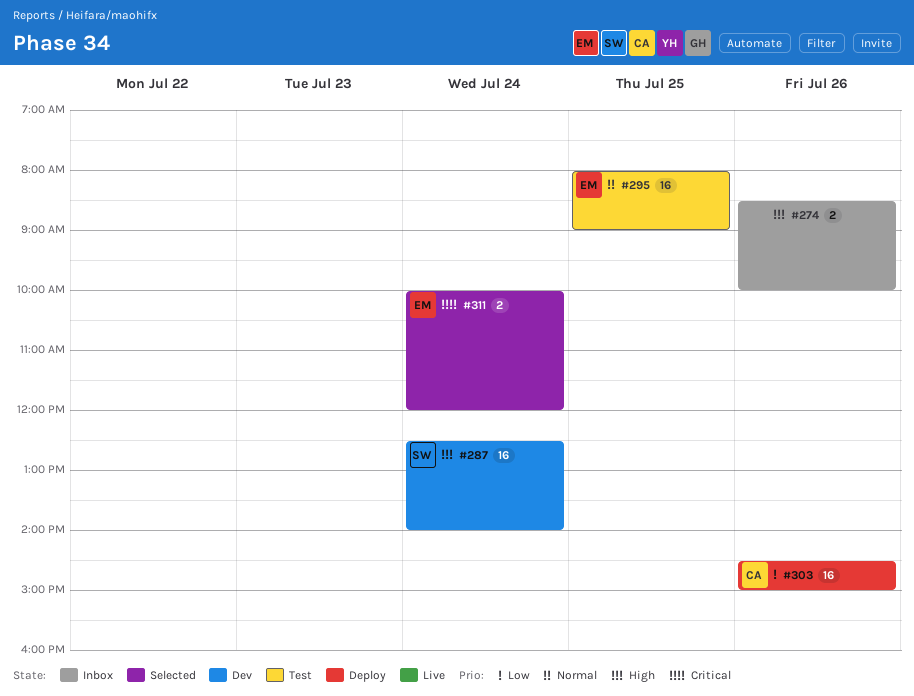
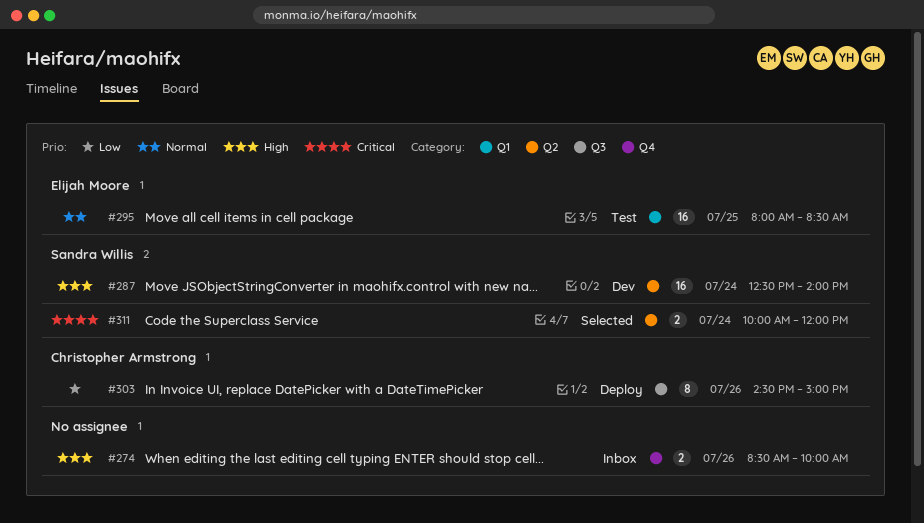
#295, ends: 09:00 -> 08:30
#303, estimate: 16 -> 8
#311, owner: Elijah Moore -> Sandra Willis

